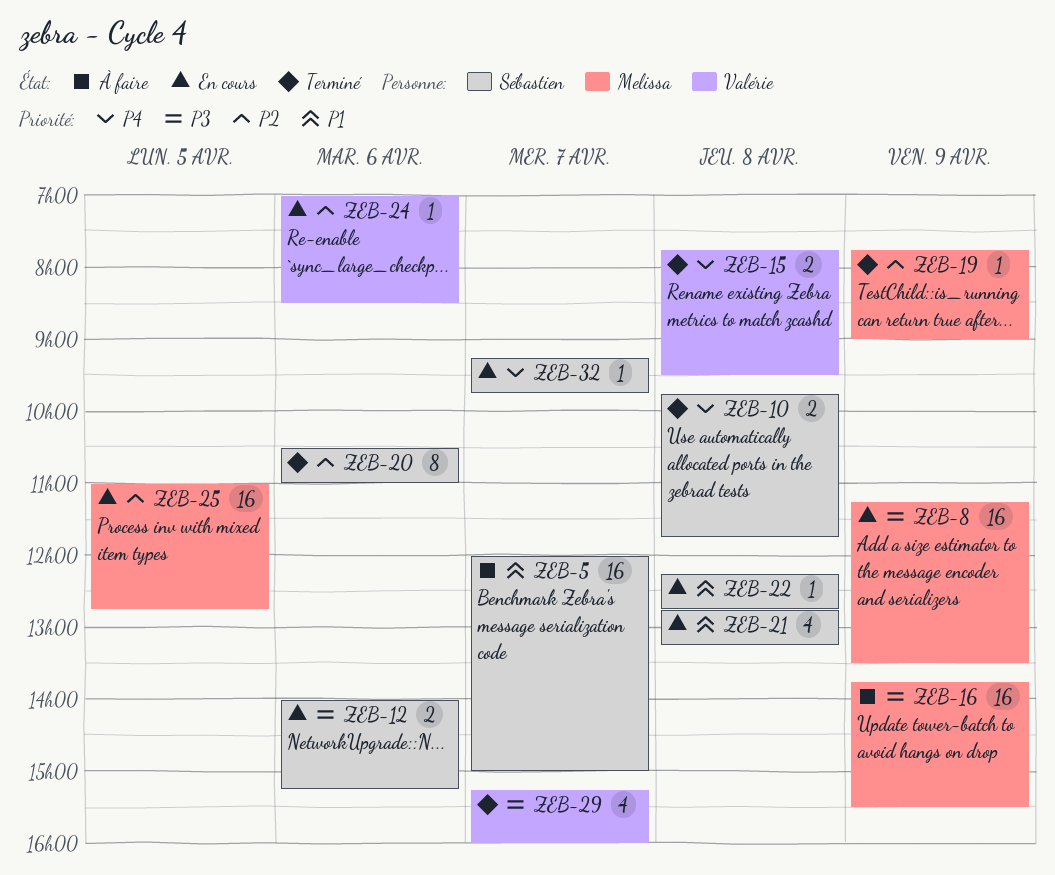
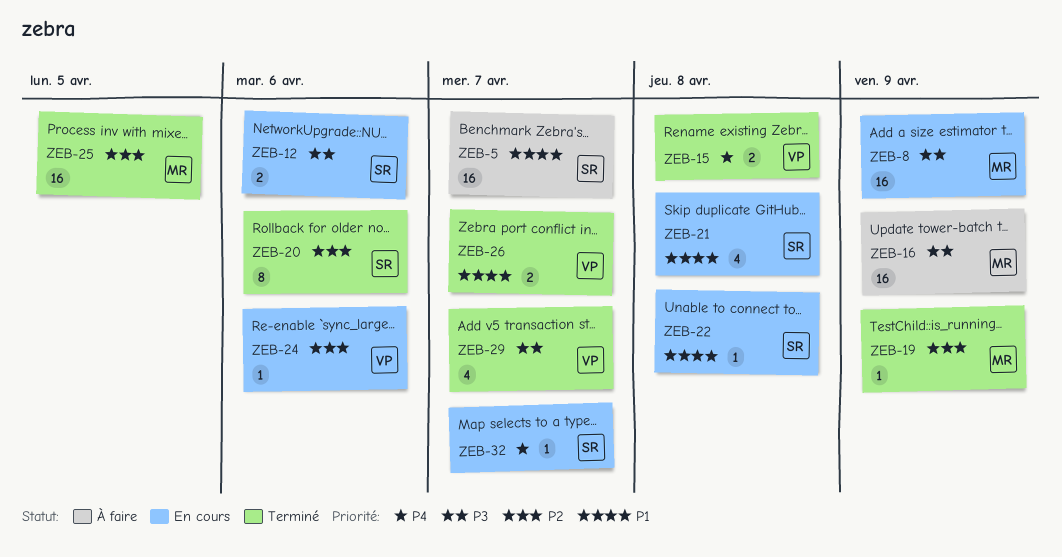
ZEB-10: present -> none
ZEB-25, status: En cours -> Terminé
ZEB-26: none -> present

